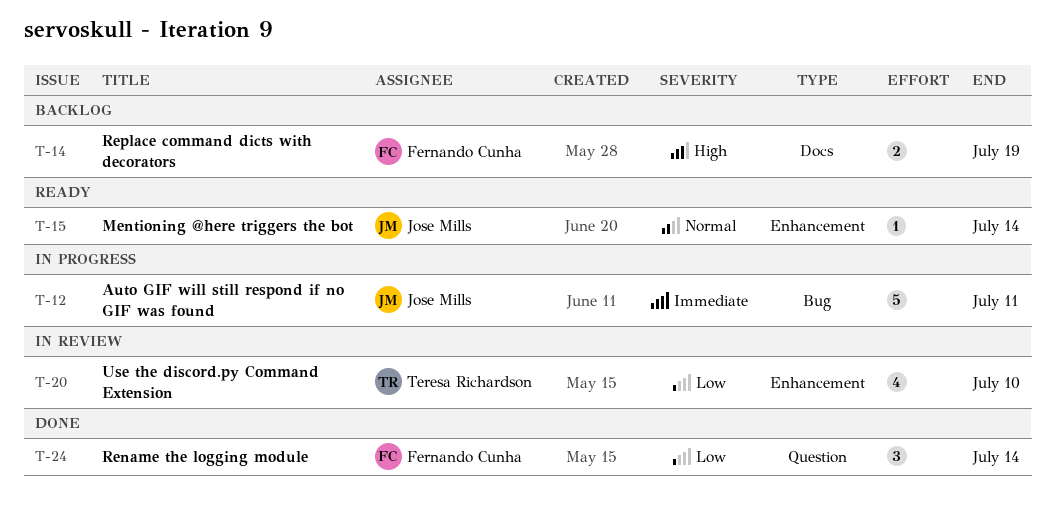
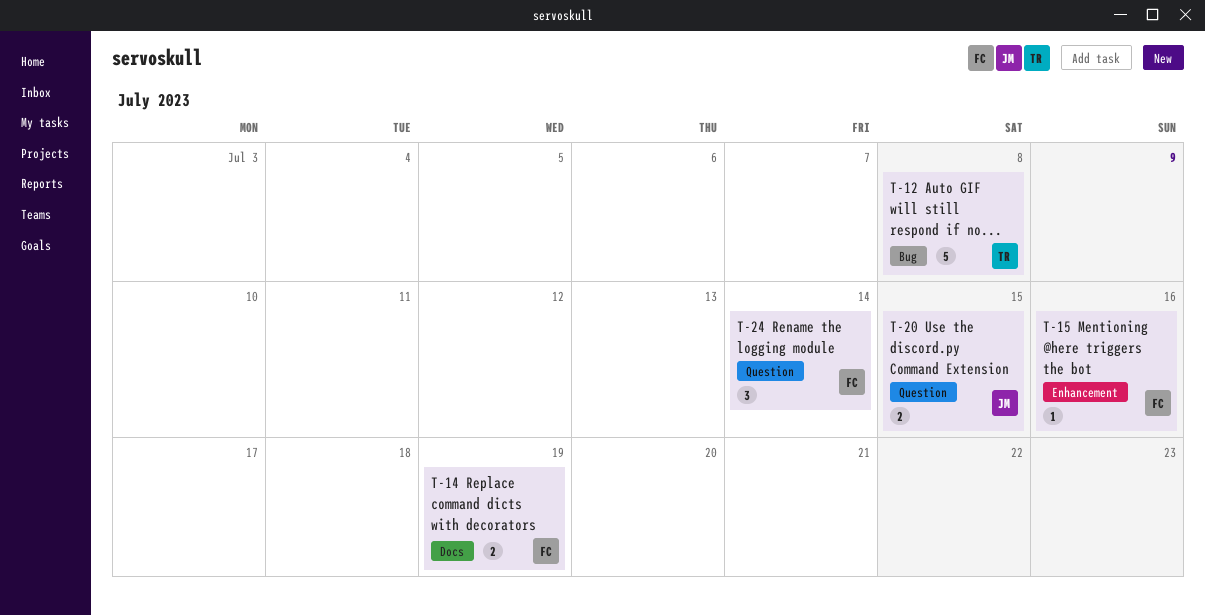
T-12, owner: Jose Mills -> Teresa Richardson
T-12, due: Jul 11 -> Jul 8
T-15, owner: Jose Mills -> Fernando Cunha
T-15, due: Jul 14 -> Jul 16
T-20, owner: Teresa Richardson -> Jose Mills
T-20, label: Enhancement -> Question
T-20, estimate: 4 -> 2
T-20, due: Jul 10 -> Jul 15

